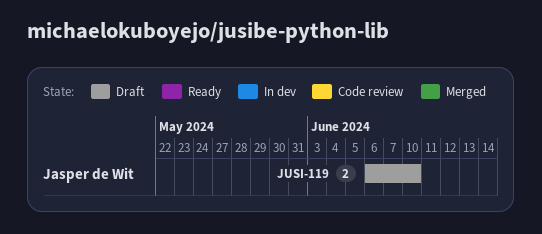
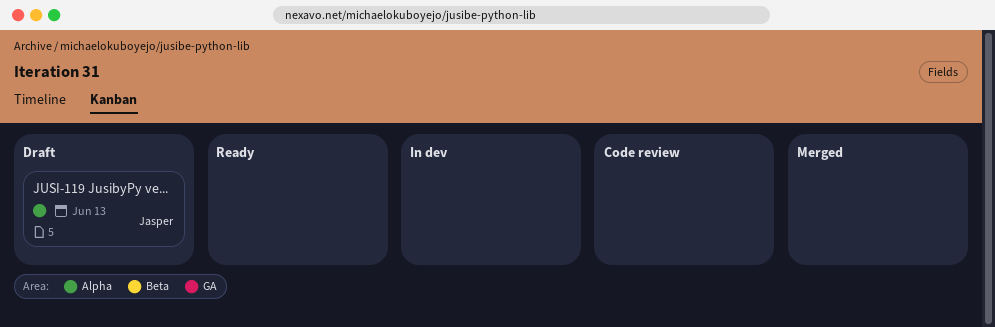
JUSI-119, due: Jun 10 -> Jun 13

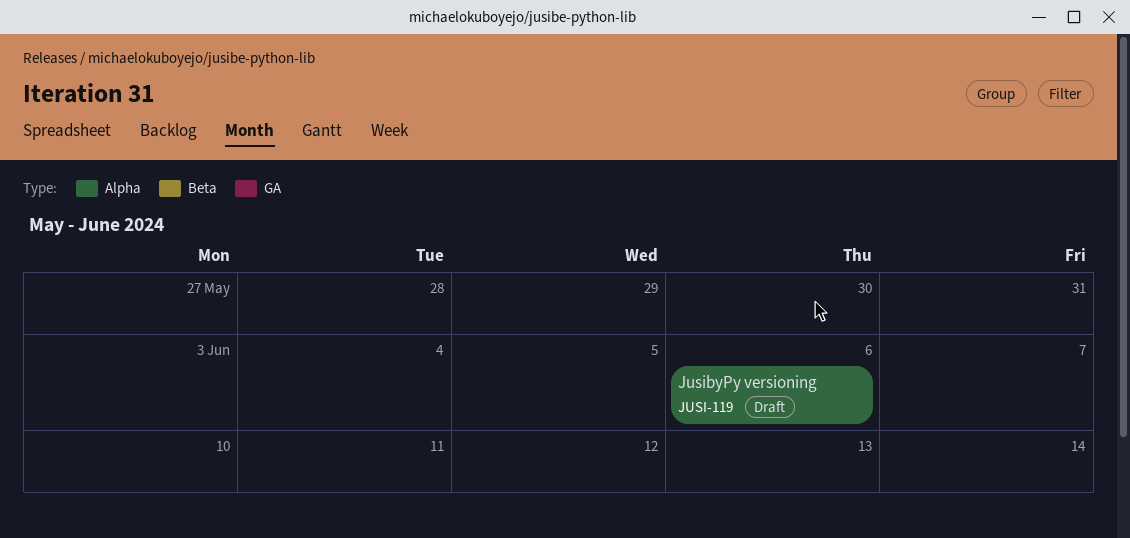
JUSI-119, due: Jun 13 -> Jun 6

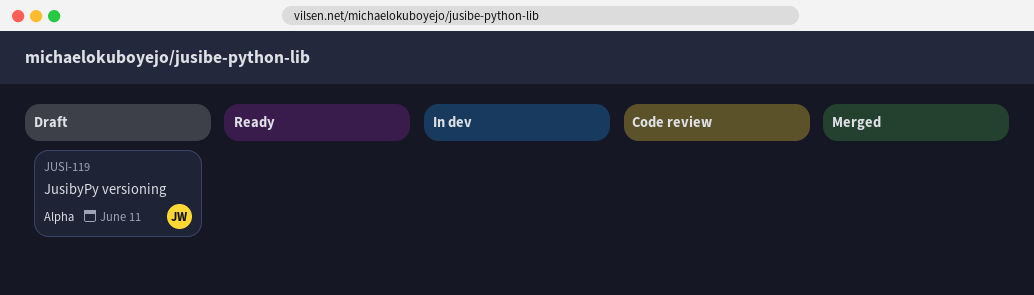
JUSI-119, due: Jun 6 -> Jun 11

